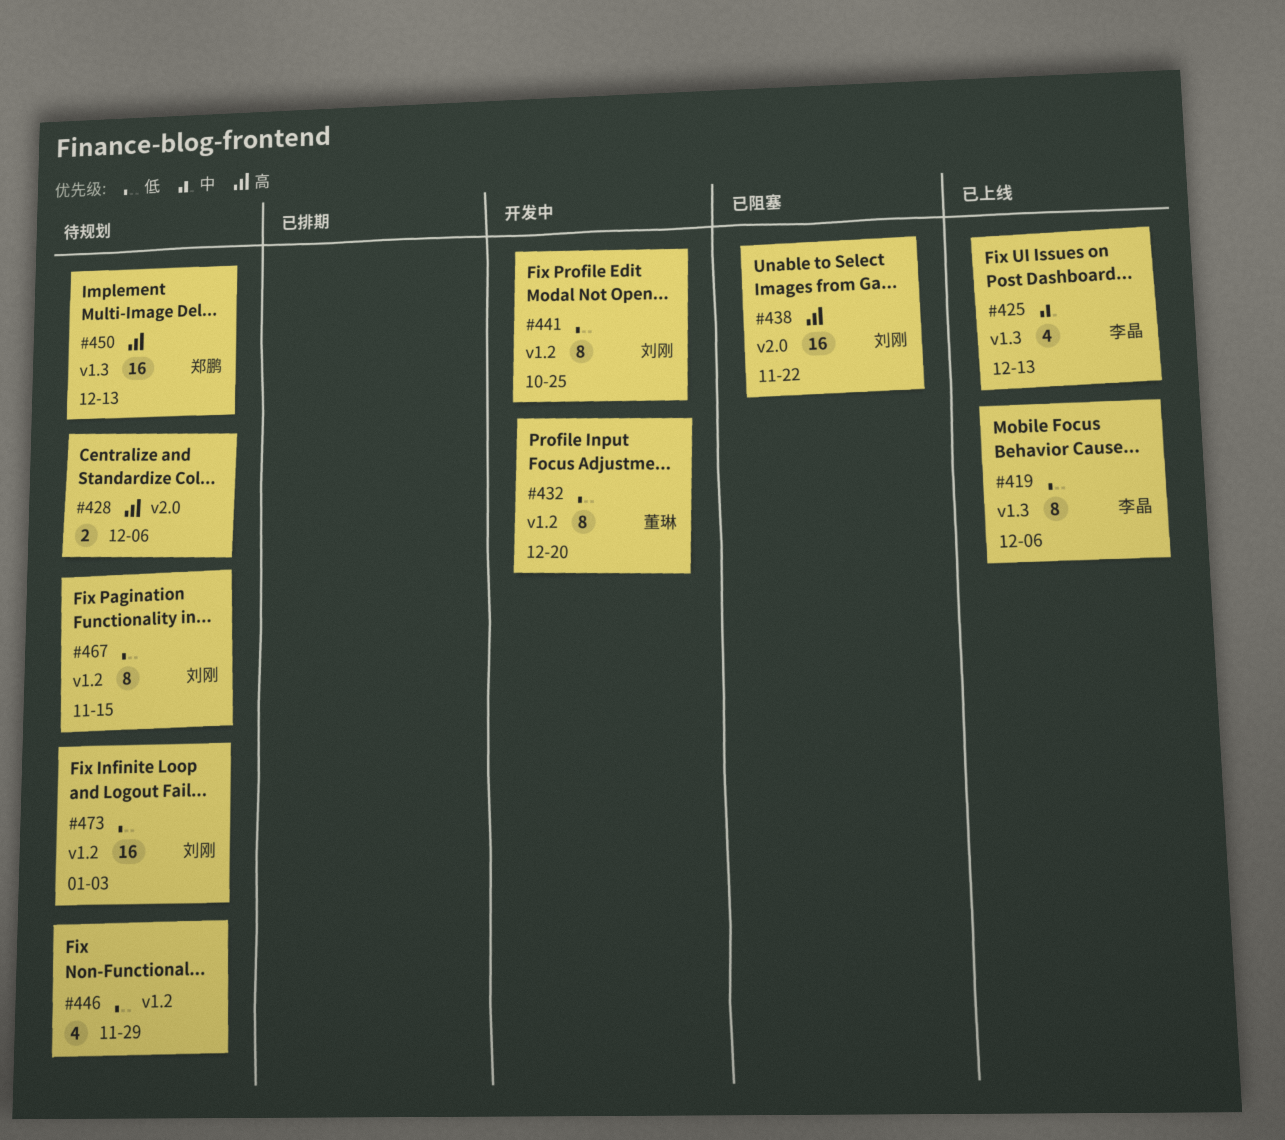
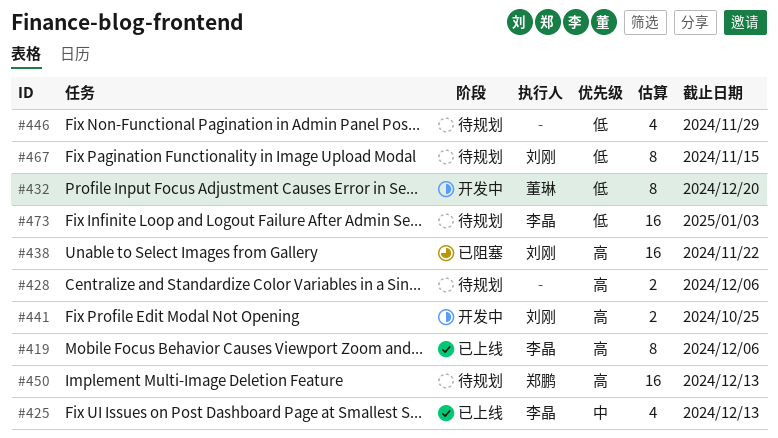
#419, priority: 低 -> 高
#441, priority: 低 -> 高
#441, estimate: 8 -> 2
#473, owner: 刘刚 -> 李晶

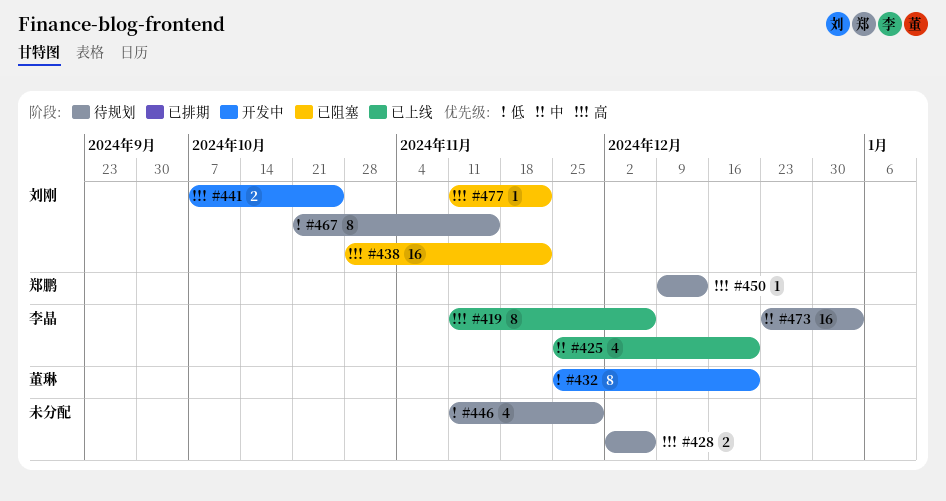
#425, due: Dec 13 -> Dec 20
#450, estimate: 16 -> 1
#473, priority: 低 -> 中
#477: none -> present

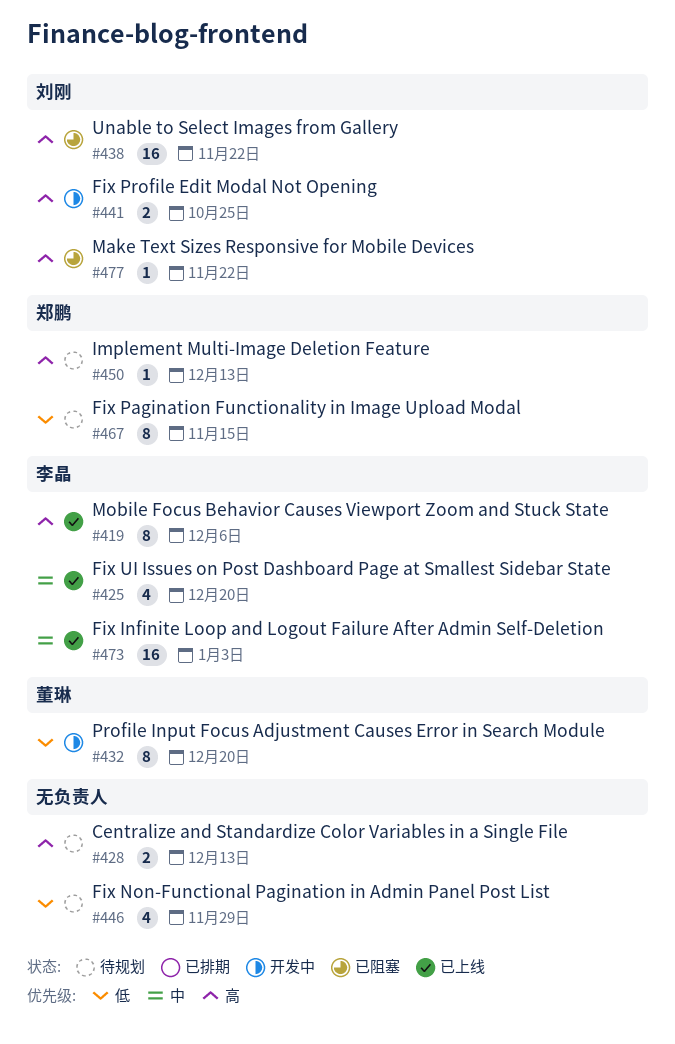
#428, due: Dec 6 -> Dec 13
#467, owner: 刘刚 -> 郑鹏
#473, status: 待规划 -> 已上线

